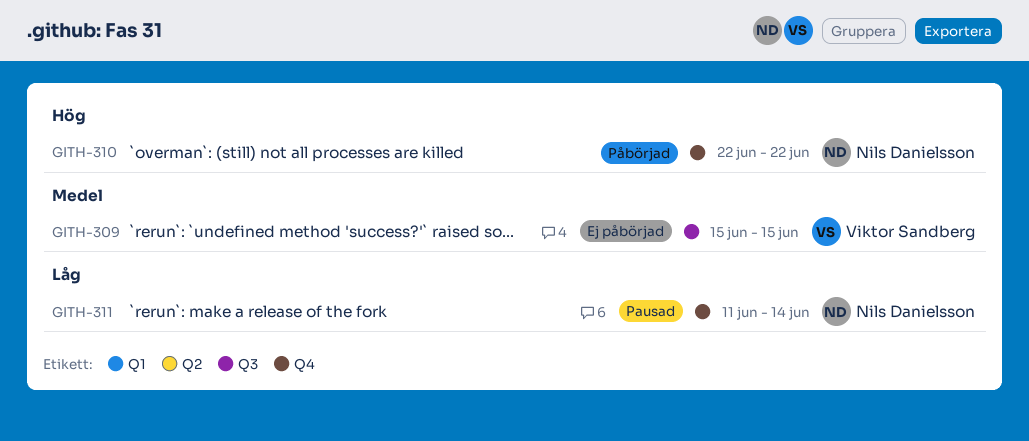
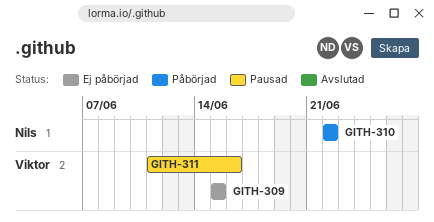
GITH-311, owner: Nils Danielsson -> Viktor Sandberg
GITH-311, due: Jun 14 -> Jun 16

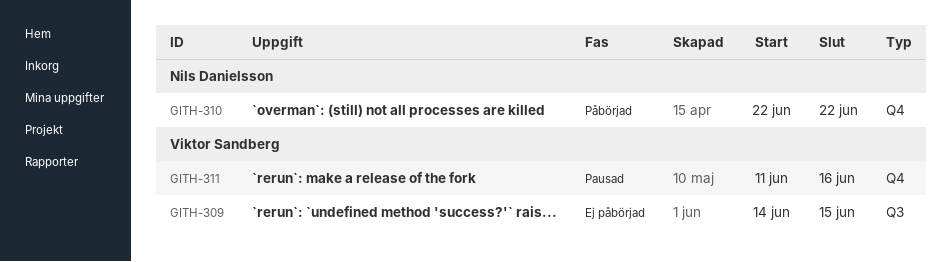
GITH-309, start: Jun 15 -> Jun 14

